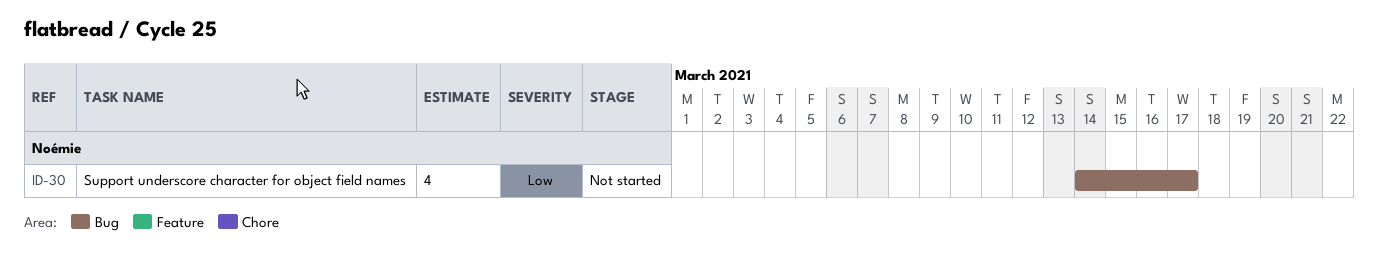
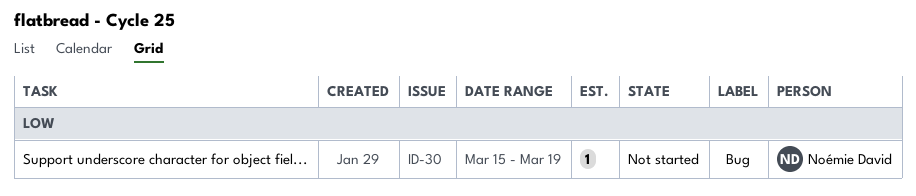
ID-30, estimate: 4 -> 1
ID-30, start: Mar 14 -> Mar 15
ID-30, due: Mar 17 -> Mar 19

